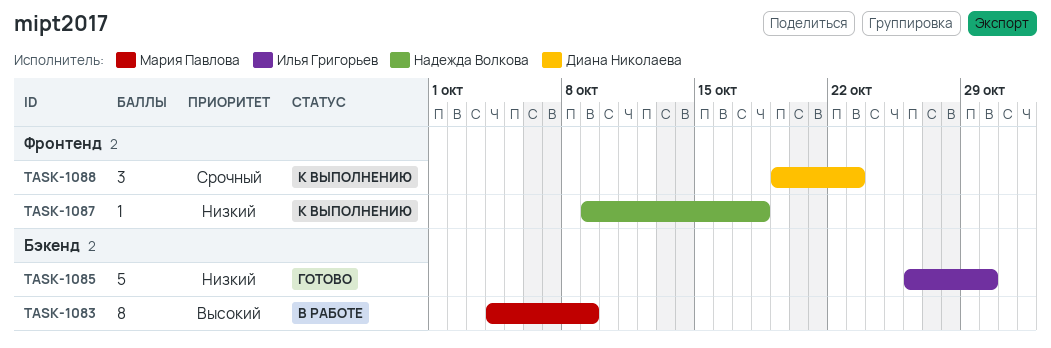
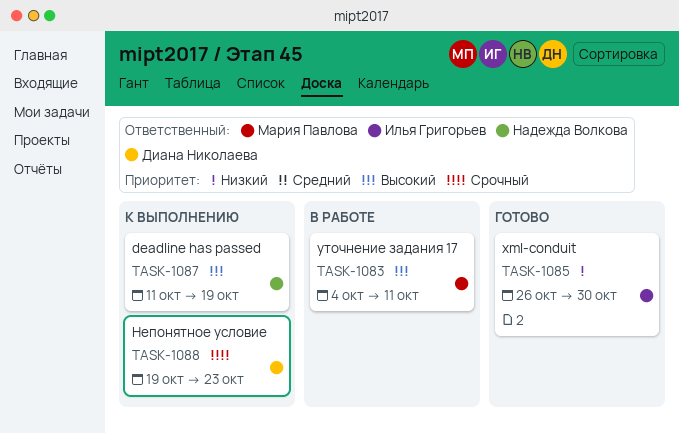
TASK-1083, due: Oct 9 -> Oct 11
TASK-1087, priority: Низкий -> Высокий
TASK-1087, start: Oct 9 -> Oct 11
TASK-1087, due: Oct 18 -> Oct 19

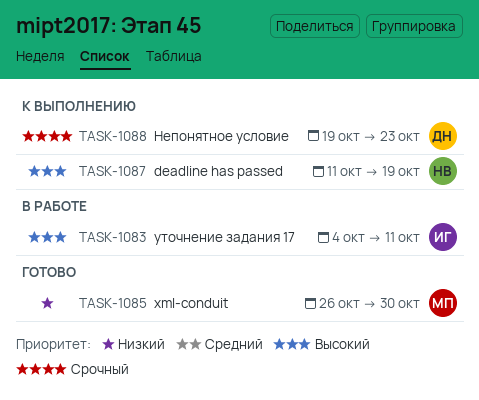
TASK-1083, owner: Мария Павлова -> Илья Григорьев
TASK-1085, owner: Илья Григорьев -> Мария Павлова

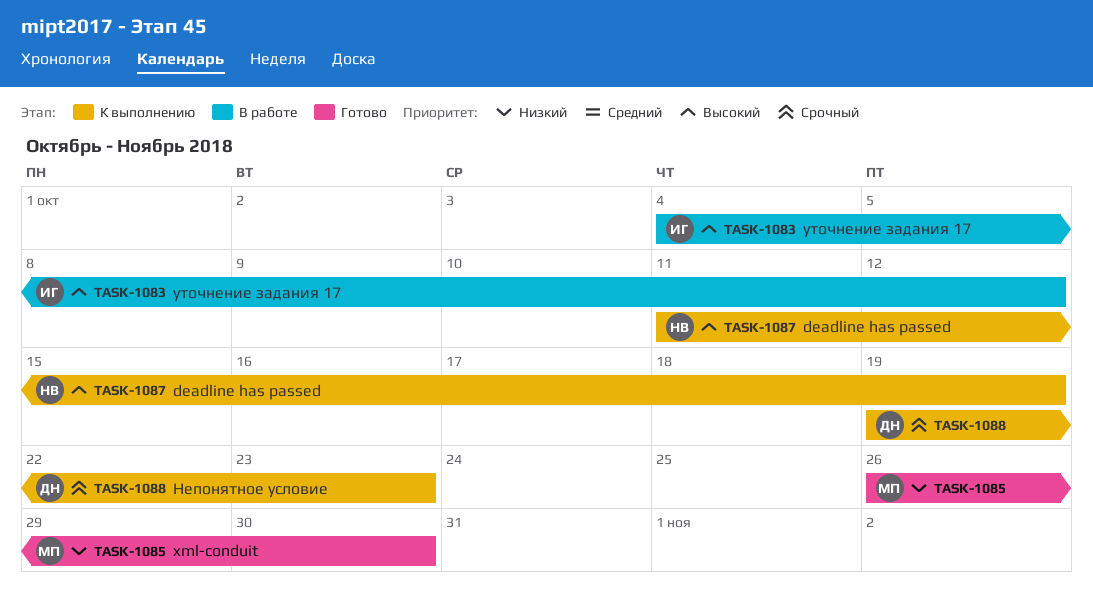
TASK-1083, due: Oct 11 -> Oct 12

